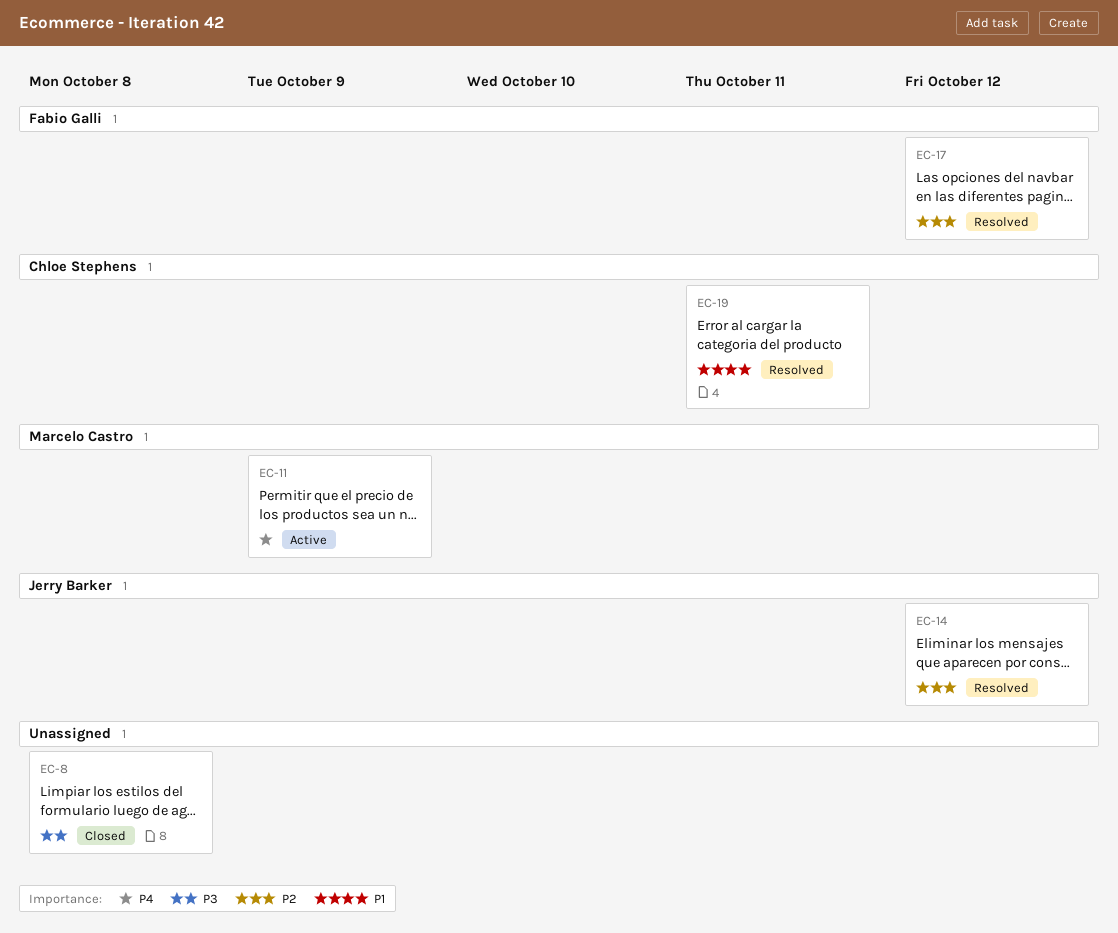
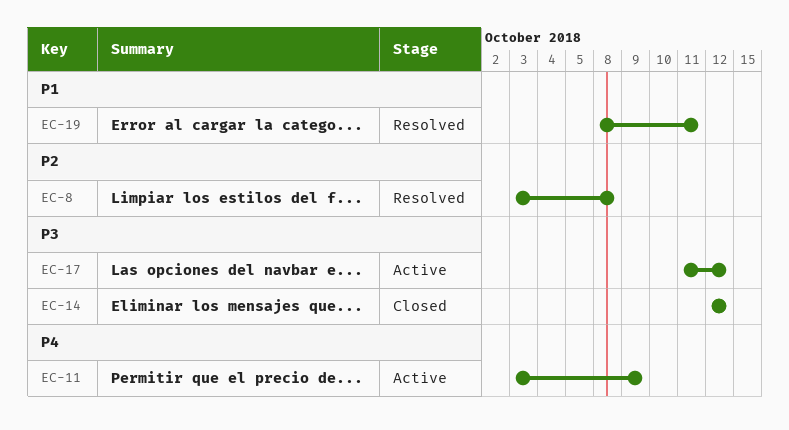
EC-8, status: Closed -> Resolved
EC-8, priority: P3 -> P2
EC-14, status: Resolved -> Closed
EC-14, priority: P2 -> P3
EC-17, status: Resolved -> Active
EC-17, priority: P2 -> P3

